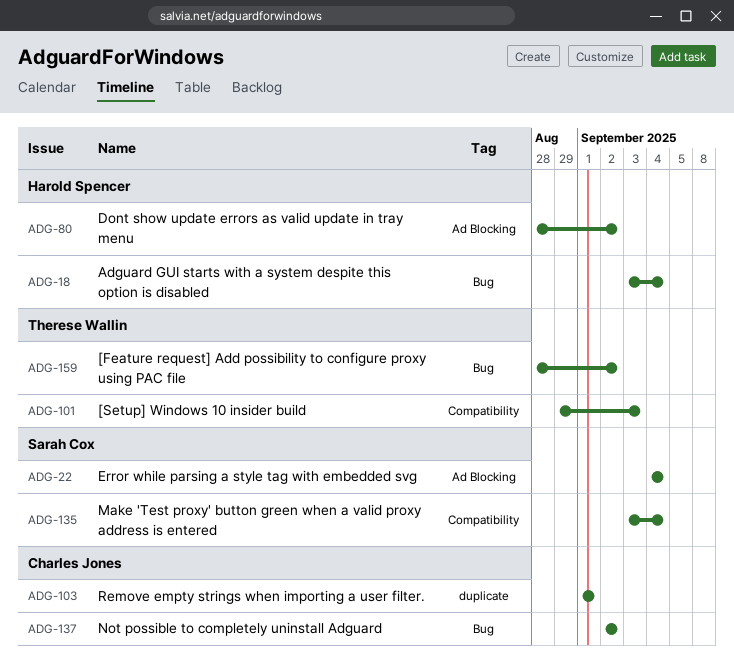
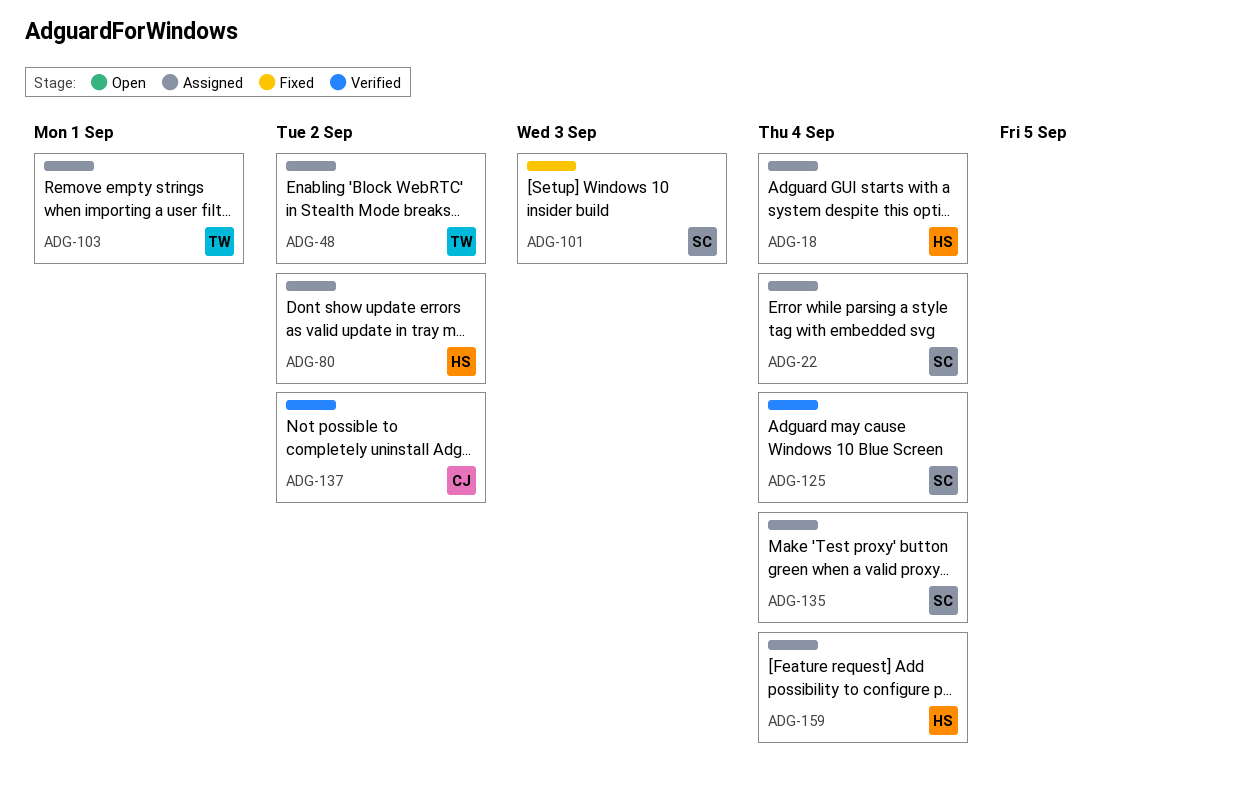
ADG-48: none -> present
ADG-101, owner: Therese Wallin -> Sarah Cox
ADG-103, owner: Charles Jones -> Therese Wallin
ADG-125: none -> present
ADG-159, owner: Therese Wallin -> Harold Spencer
ADG-159, due: Sep 2 -> Sep 4

